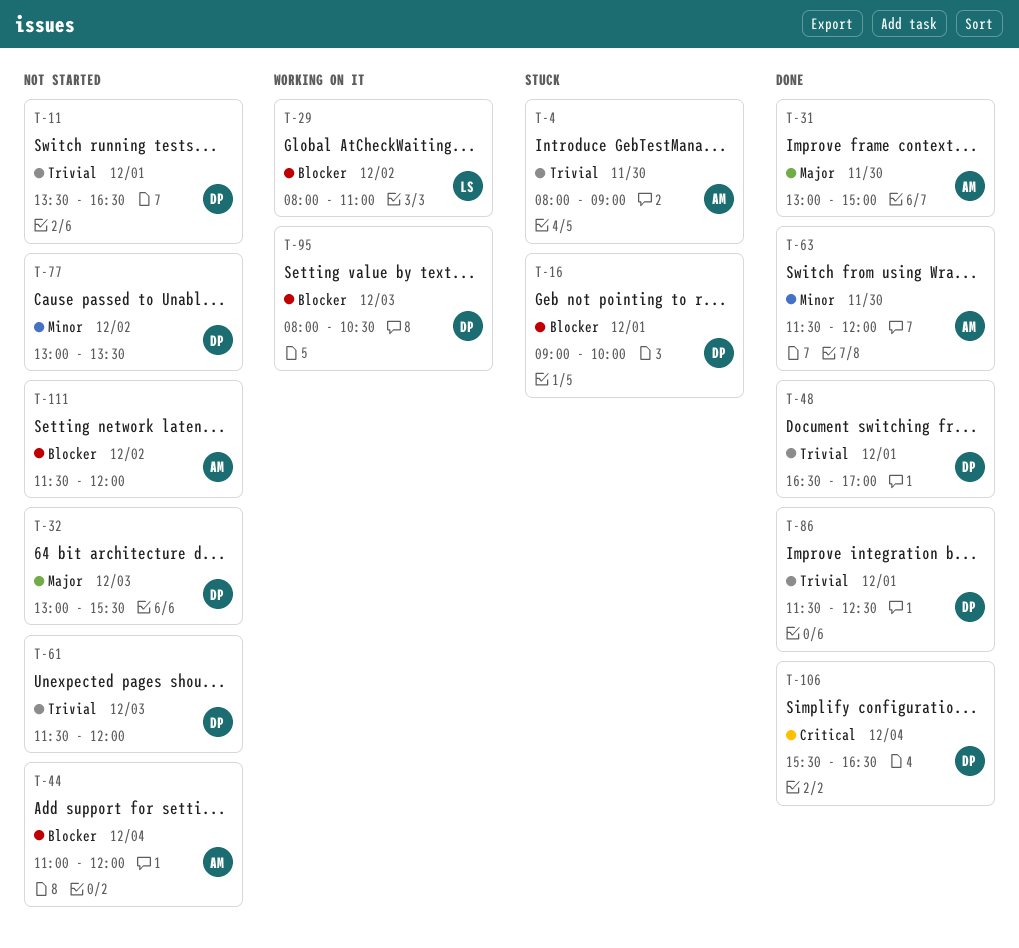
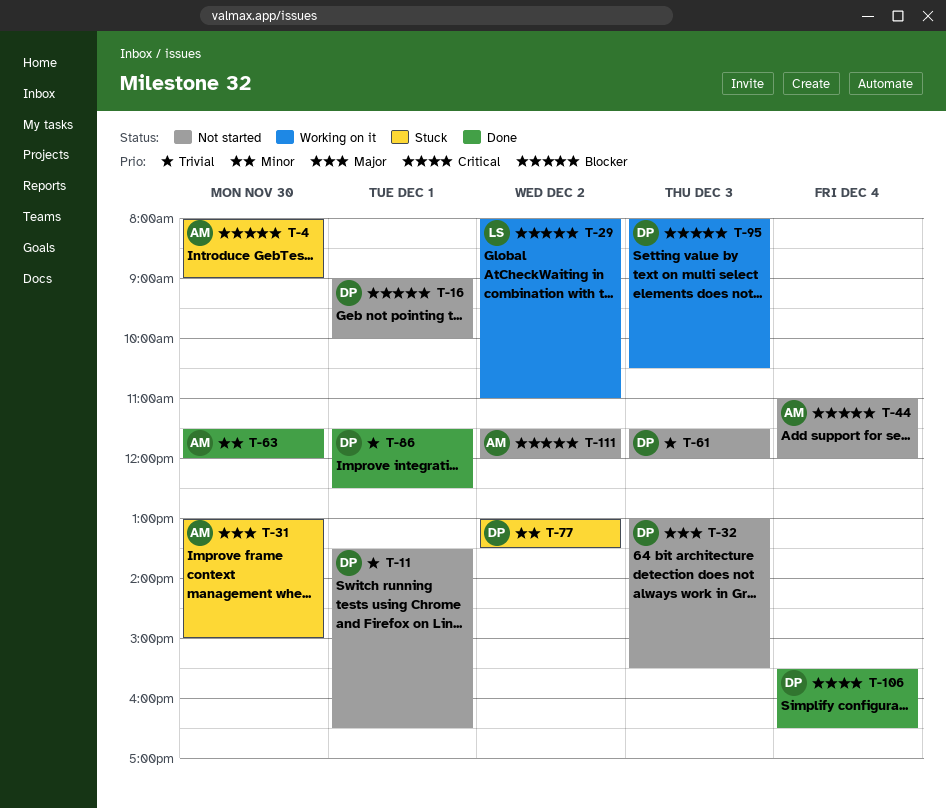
T-4, priority: Trivial -> Blocker
T-16, status: Stuck -> Not started
T-31, status: Done -> Stuck
T-48: present -> none
T-77, status: Not started -> Stuck

